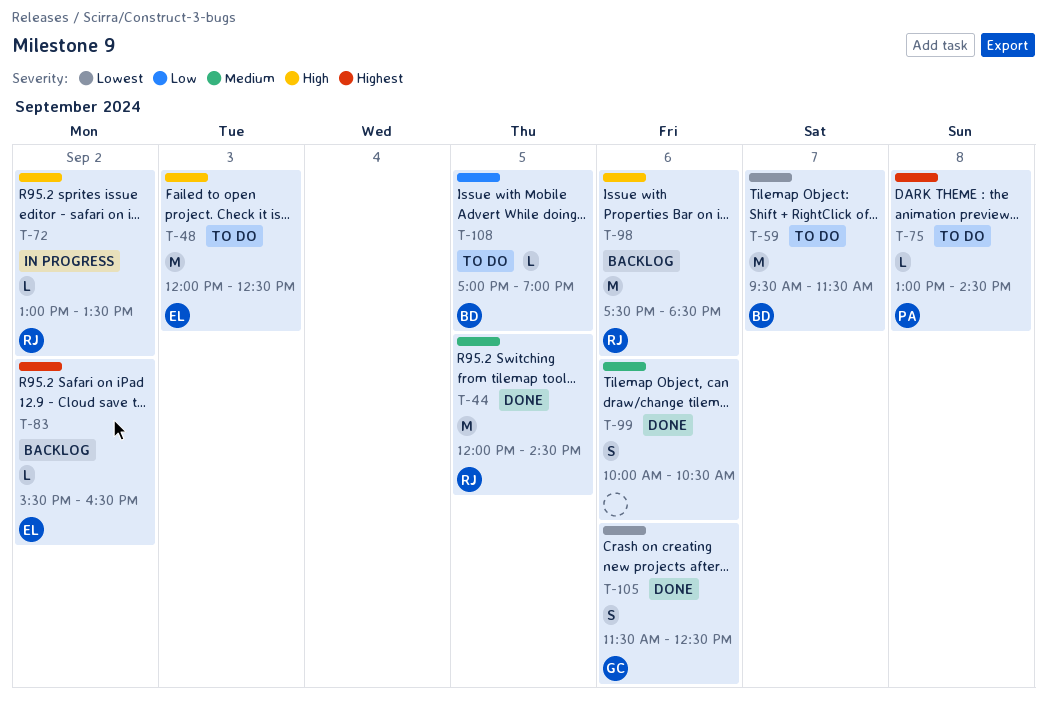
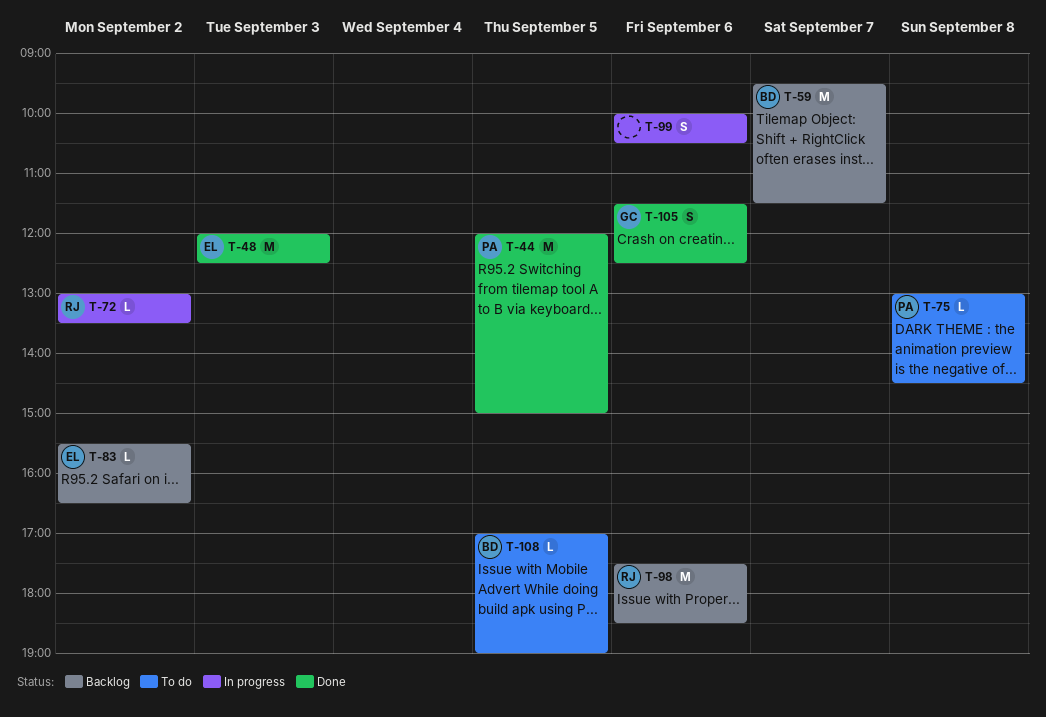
T-44, owner: RJ -> PA
T-44, ends: 14:30 -> 15:00
T-48, status: To do -> Done
T-59, status: To do -> Backlog
T-99, status: Done -> In progress

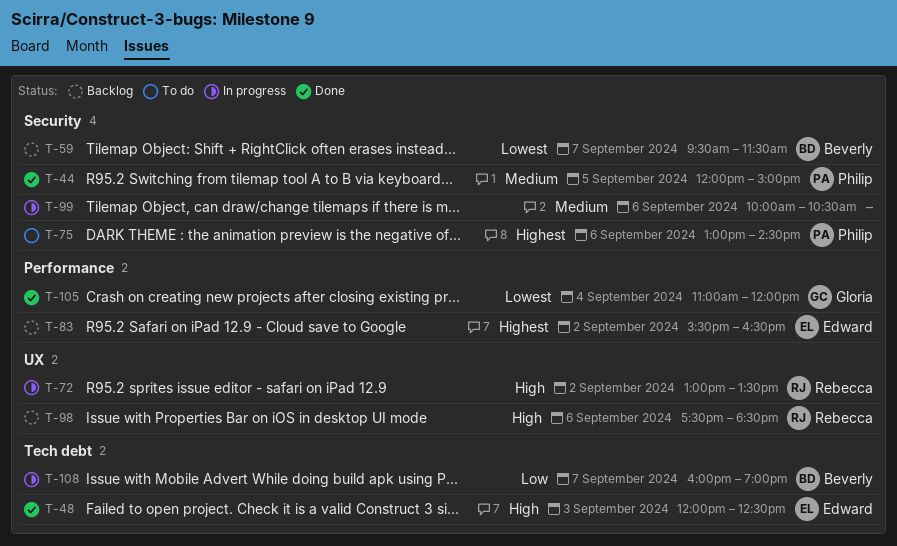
T-75, day: Sep 8 -> Sep 6
T-105, day: Sep 6 -> Sep 4
T-105, begins: 11:30 -> 11:00
T-105, ends: 12:30 -> 12:00
T-108, status: To do -> In progress
T-108, day: Sep 5 -> Sep 7
T-108, begins: 17:00 -> 16:00

